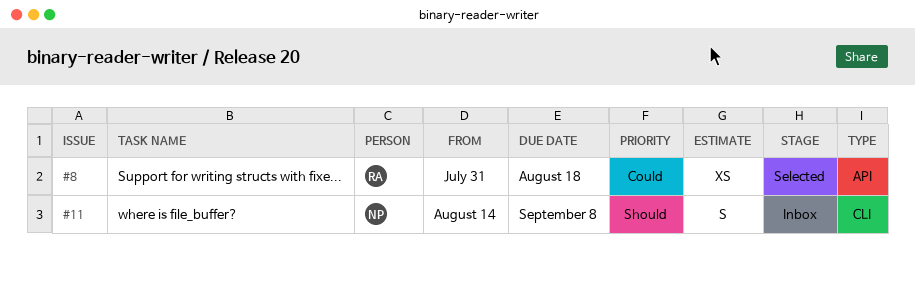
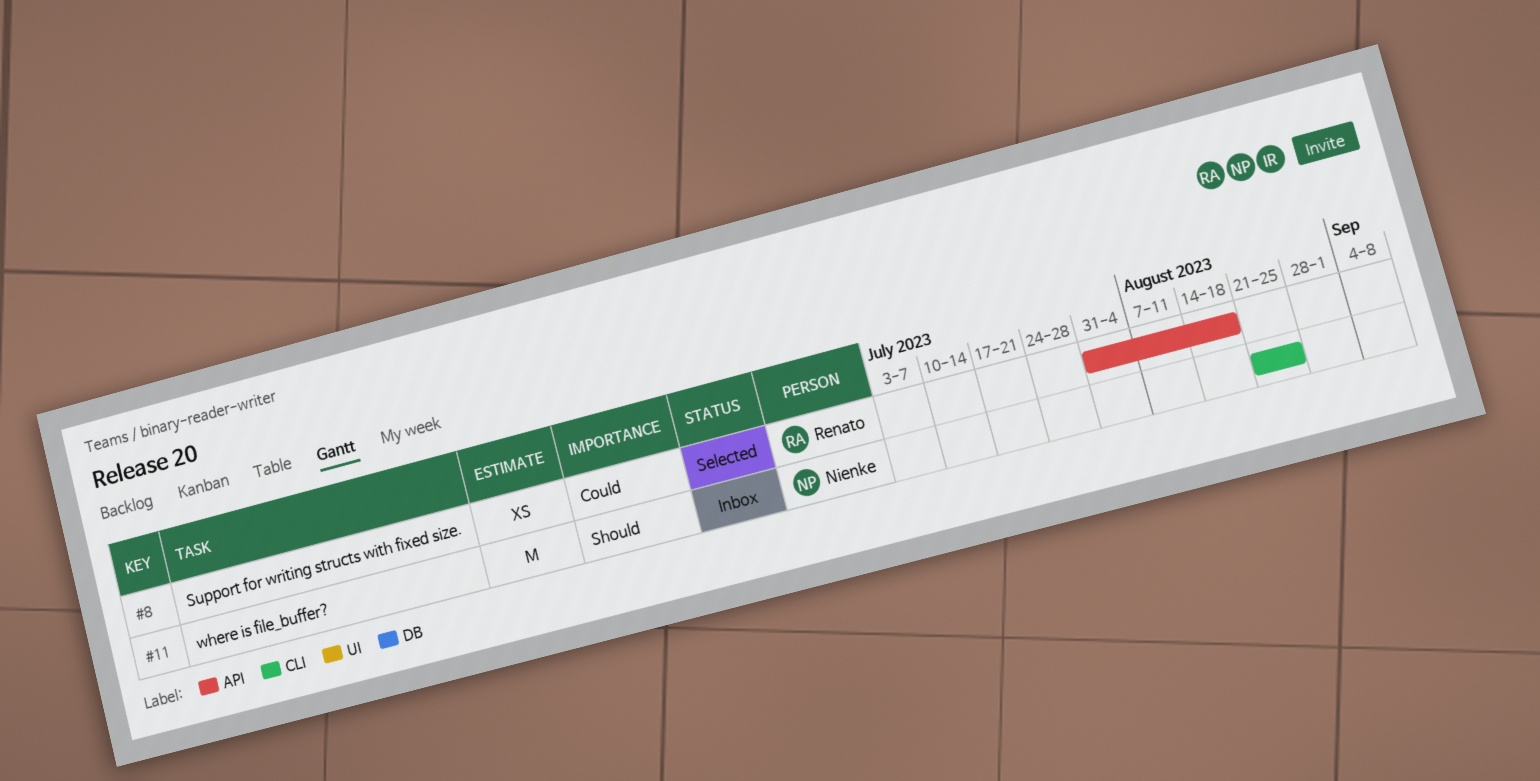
#11, estimate: S -> M
#11, start: Aug 14 -> Aug 21
#11, due: Sep 8 -> Aug 25

